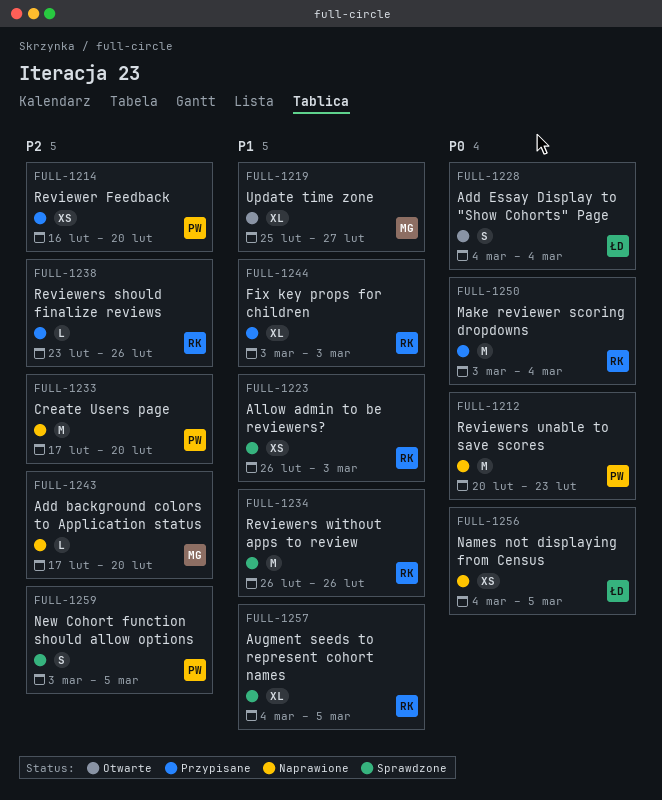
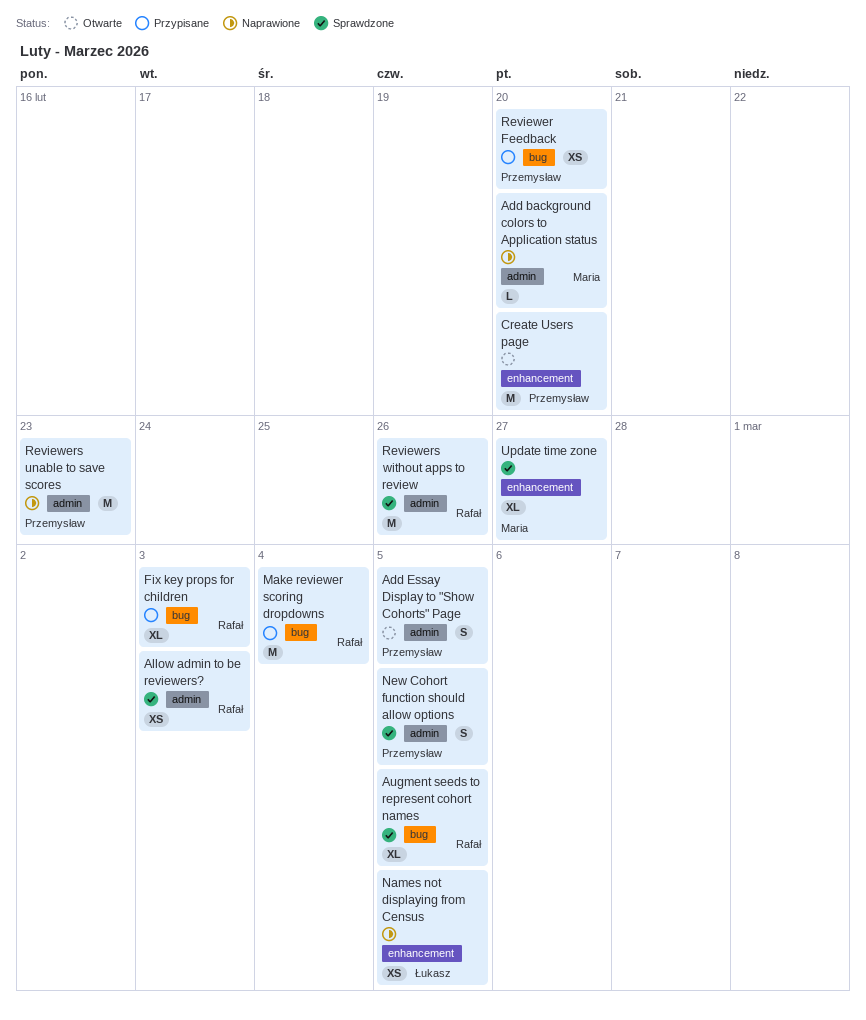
Add Essay Display to "Show Cohorts" Page, owner: Łukasz -> Przemysław
Add Essay Display to "Show Cohorts" Page, due: Mar 4 -> Mar 5
Create Users page, status: Naprawione -> Otwarte
Reviewers should finalize reviews: present -> none
Update time zone, status: Otwarte -> Sprawdzone

